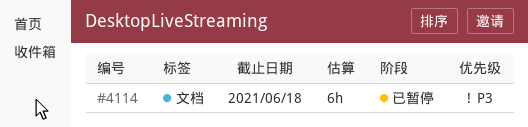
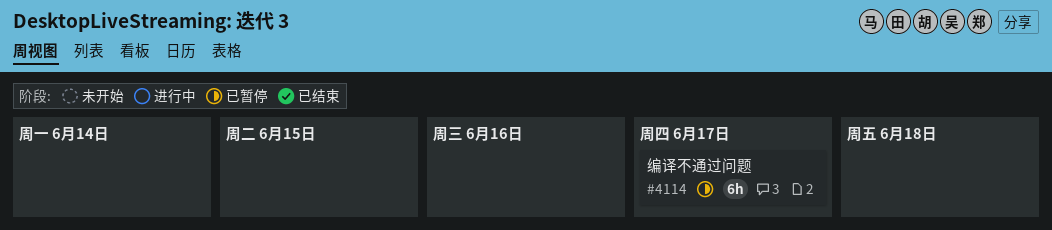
#4114, due: Jun 18 -> Jun 17

